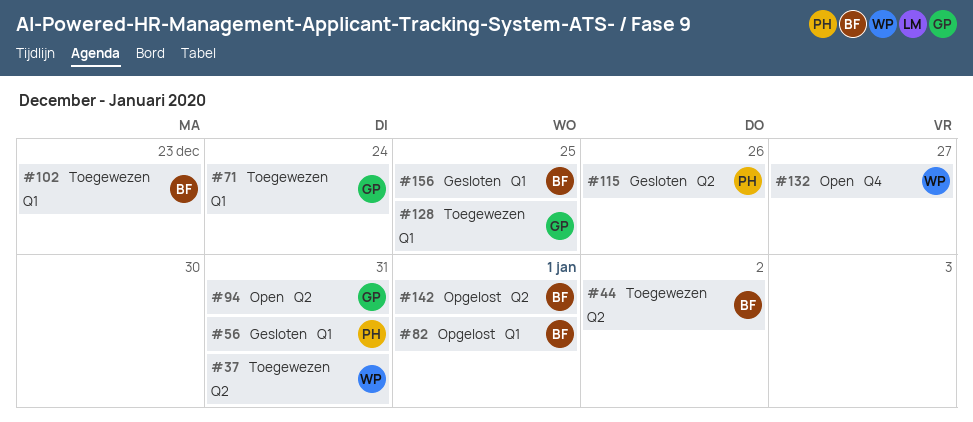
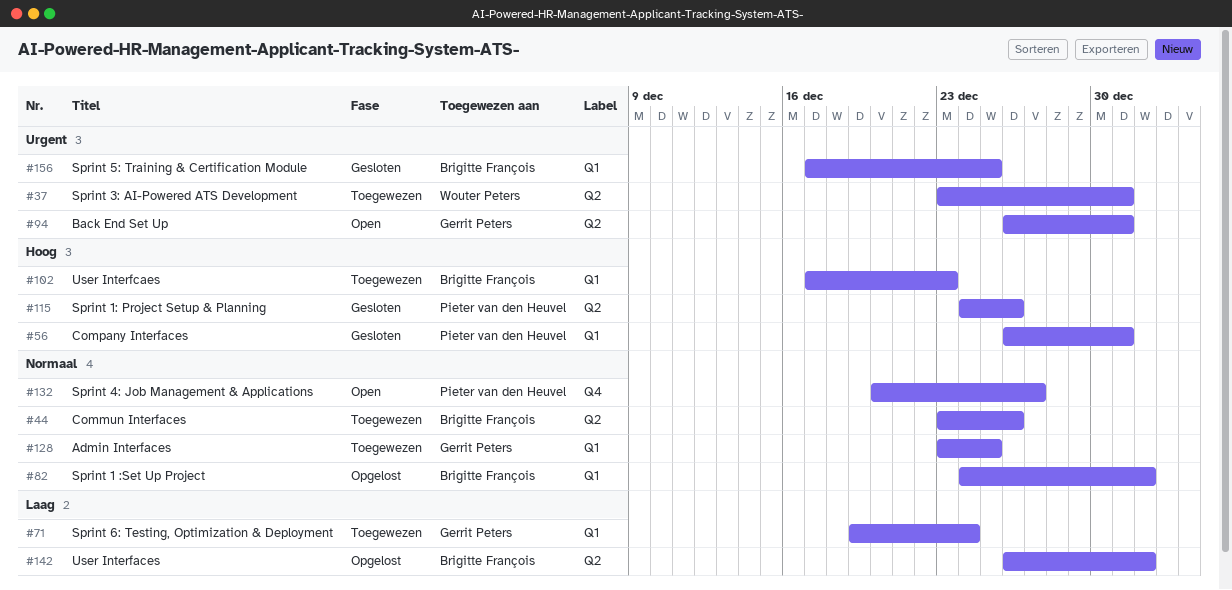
#44, due: Jan 2 -> Dec 26
#132, owner: Wouter Peters -> Pieter van den Heuvel

